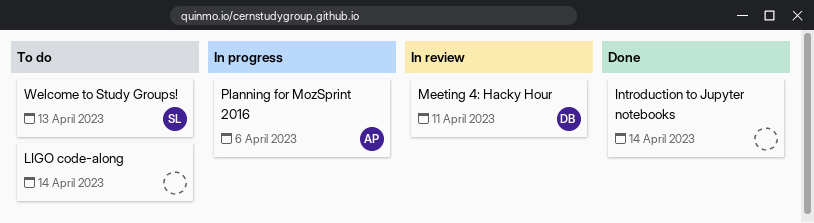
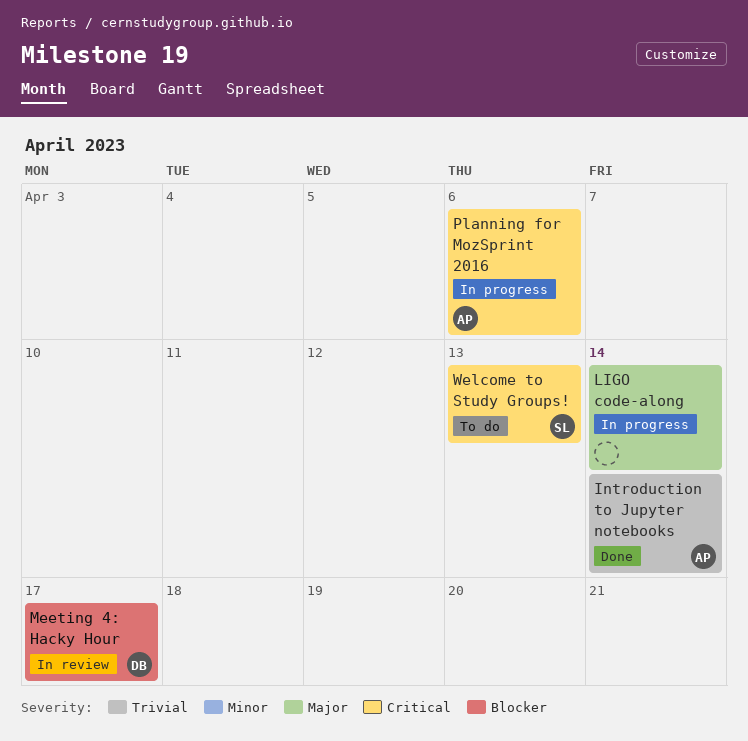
Introduction to Jupyter notebooks, owner: none -> AP
LIGO code-along, status: To do -> In progress
Meeting 4: Hacky Hour, due: Apr 11 -> Apr 17

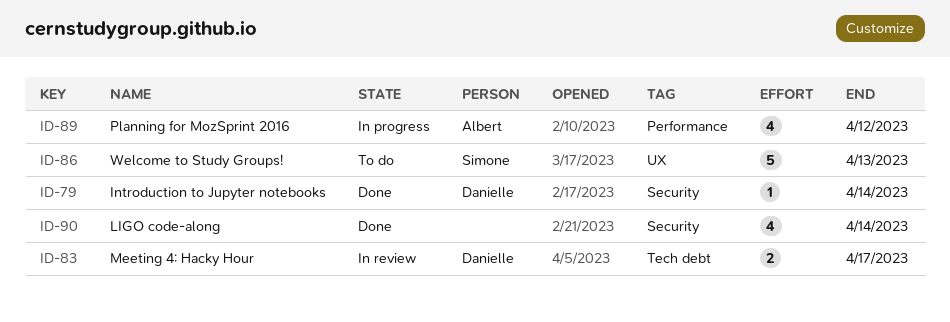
Introduction to Jupyter notebooks, owner: Albert -> Danielle
LIGO code-along, status: In progress -> Done
Planning for MozSprint 2016, due: Apr 6 -> Apr 12

